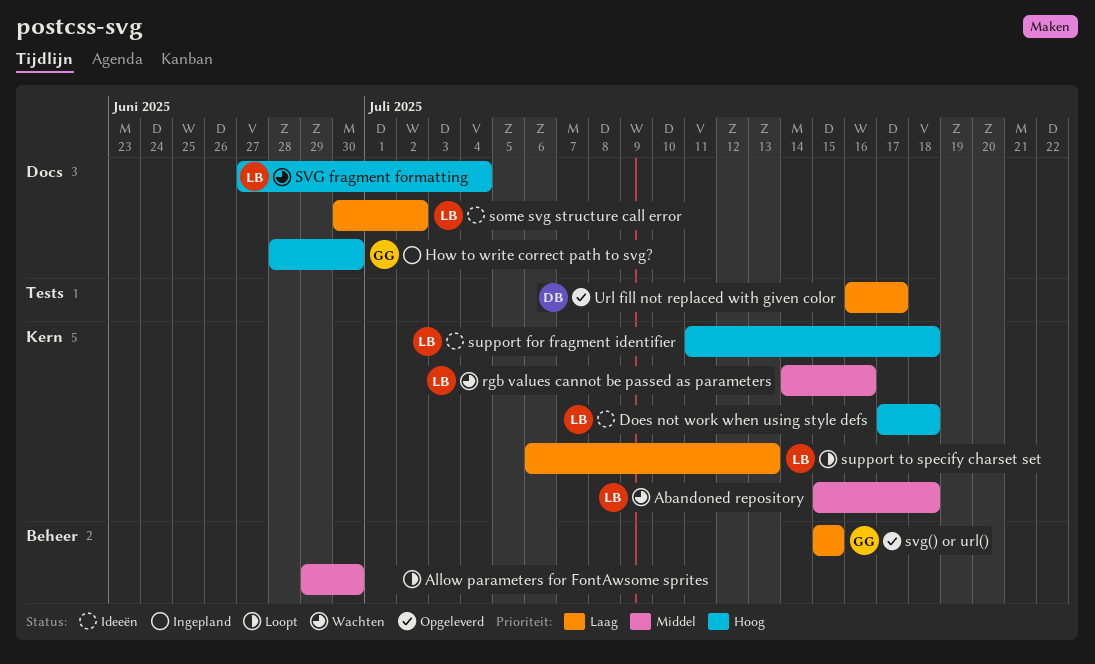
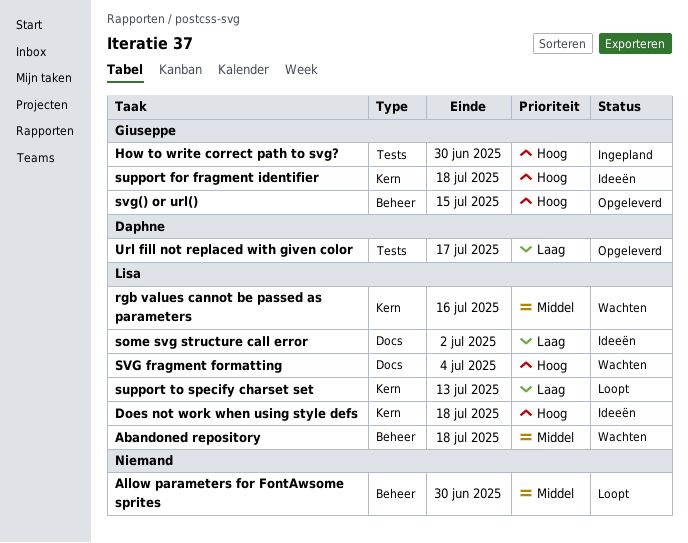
Abandoned repository, label: Kern -> Beheer
How to write correct path to svg?, label: Docs -> Tests
support for fragment identifier, owner: Lisa -> Giuseppe
svg() or url(), priority: Laag -> Hoog

